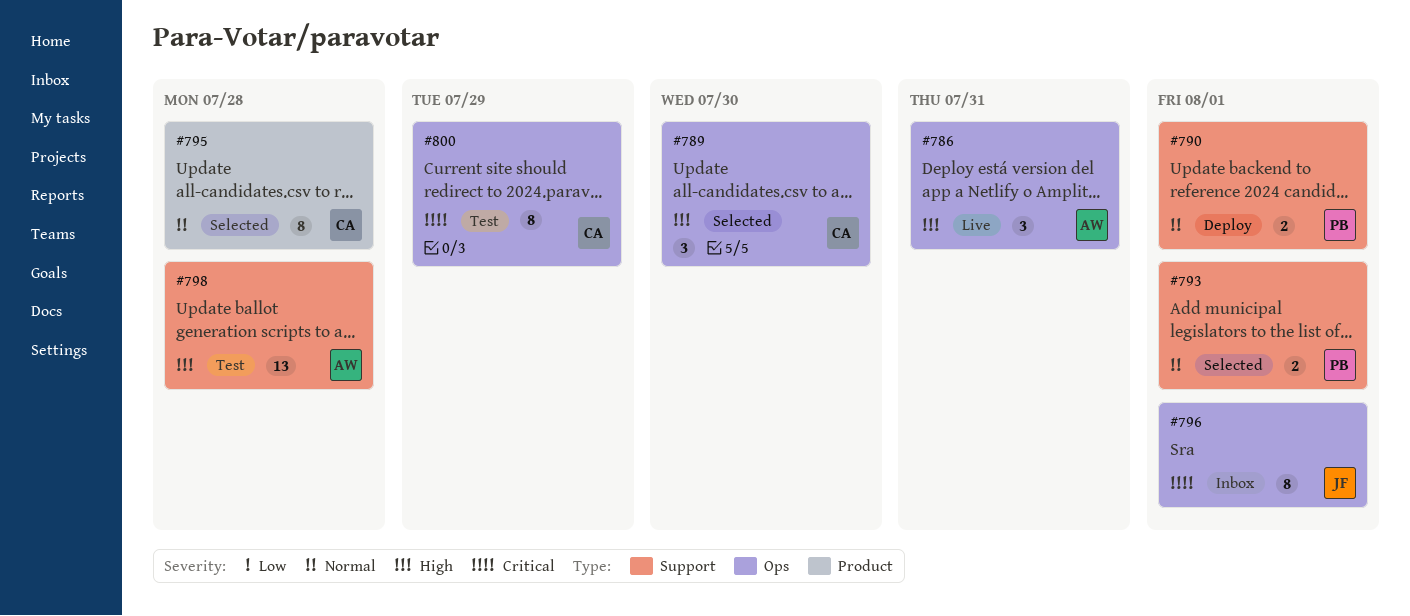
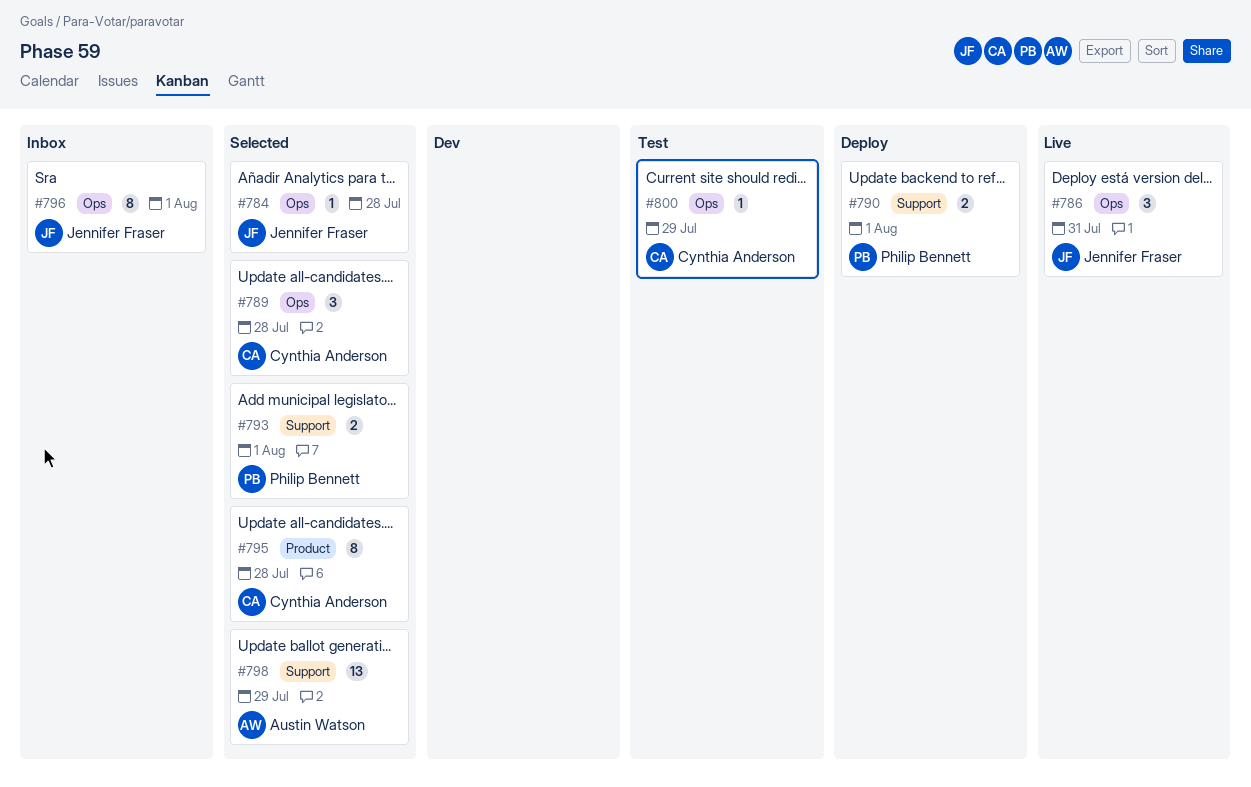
#784: none -> present
#786, owner: Austin Watson -> Jennifer Fraser
#789, due: Jul 30 -> Jul 28
#798, status: Test -> Selected
#798, due: Jul 28 -> Jul 29
#800, estimate: 8 -> 1

